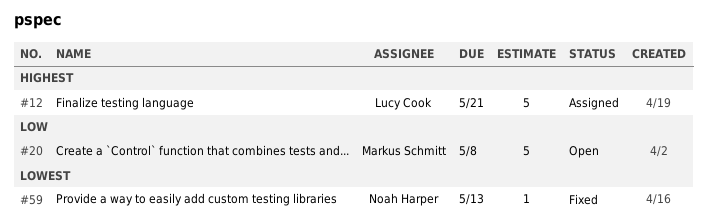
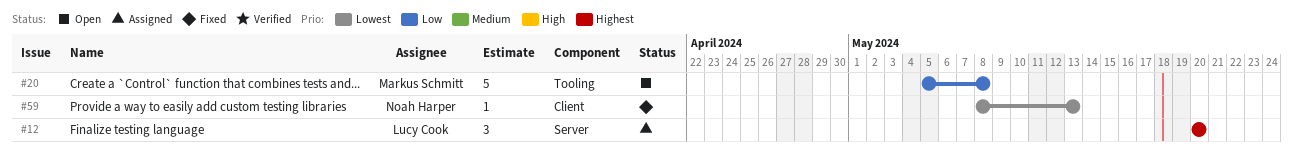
#12, estimate: 5 -> 3
#12, due: May 21 -> May 20

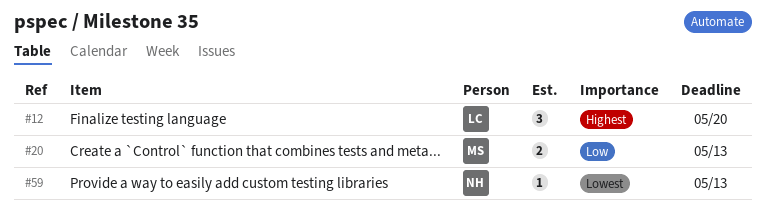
#20, estimate: 5 -> 2
#20, due: May 8 -> May 13

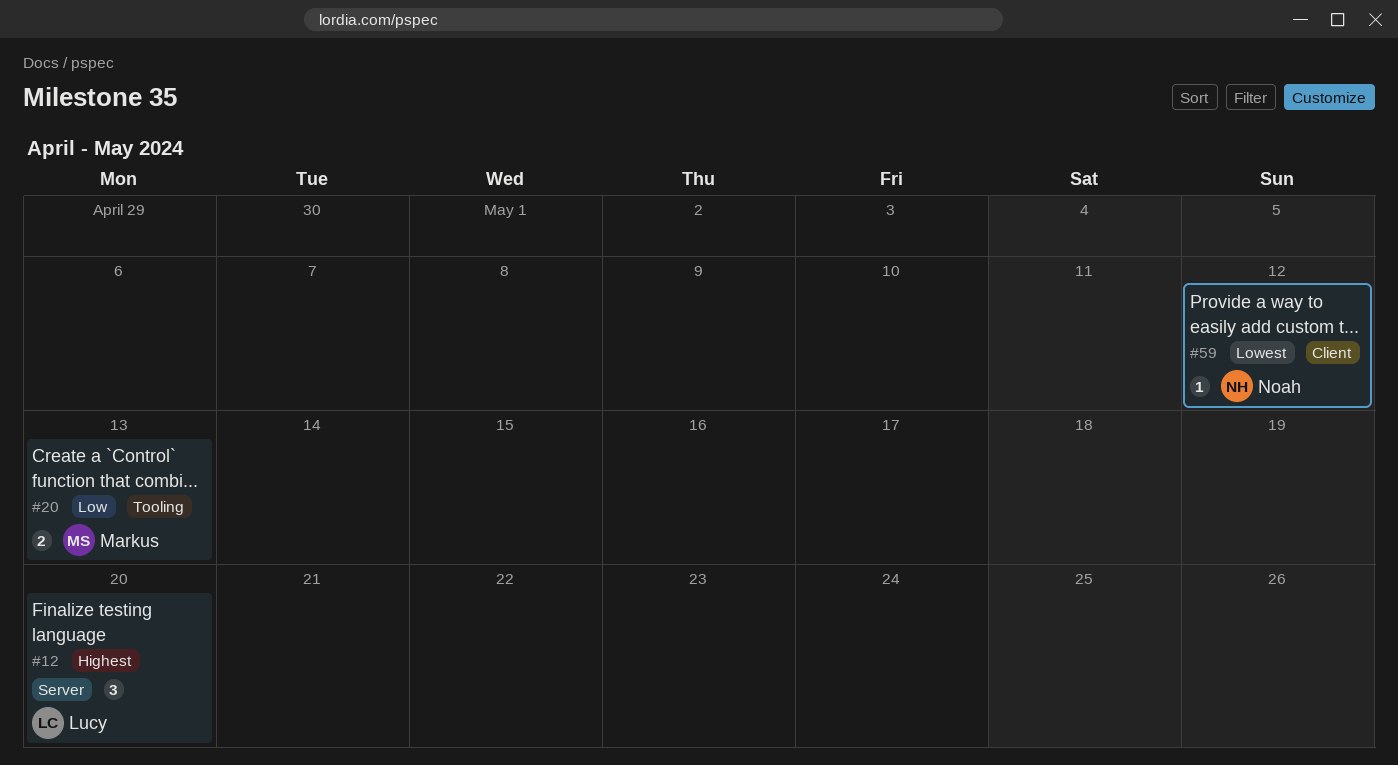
#59, due: May 13 -> May 12

